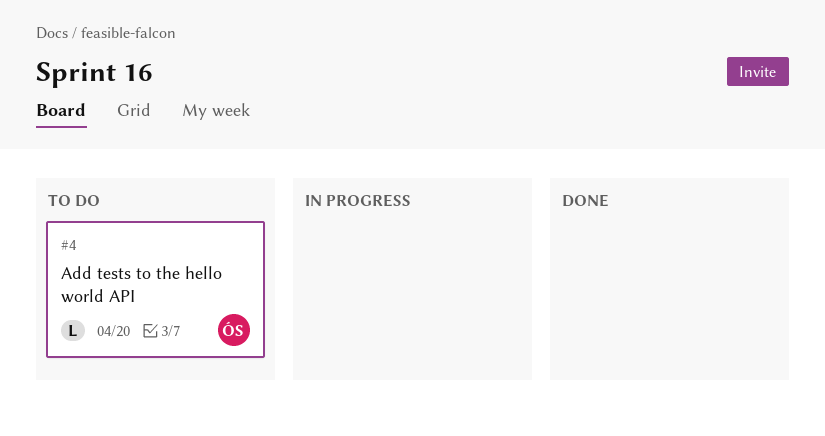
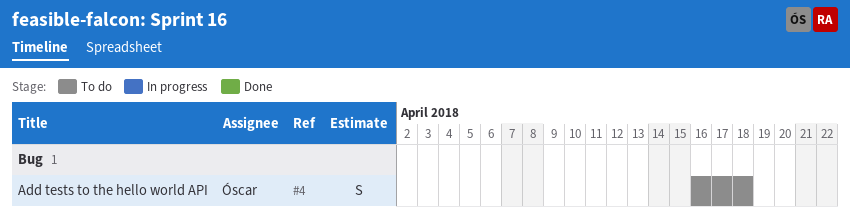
#4, estimate: L -> S
#4, due: Apr 20 -> Apr 18

